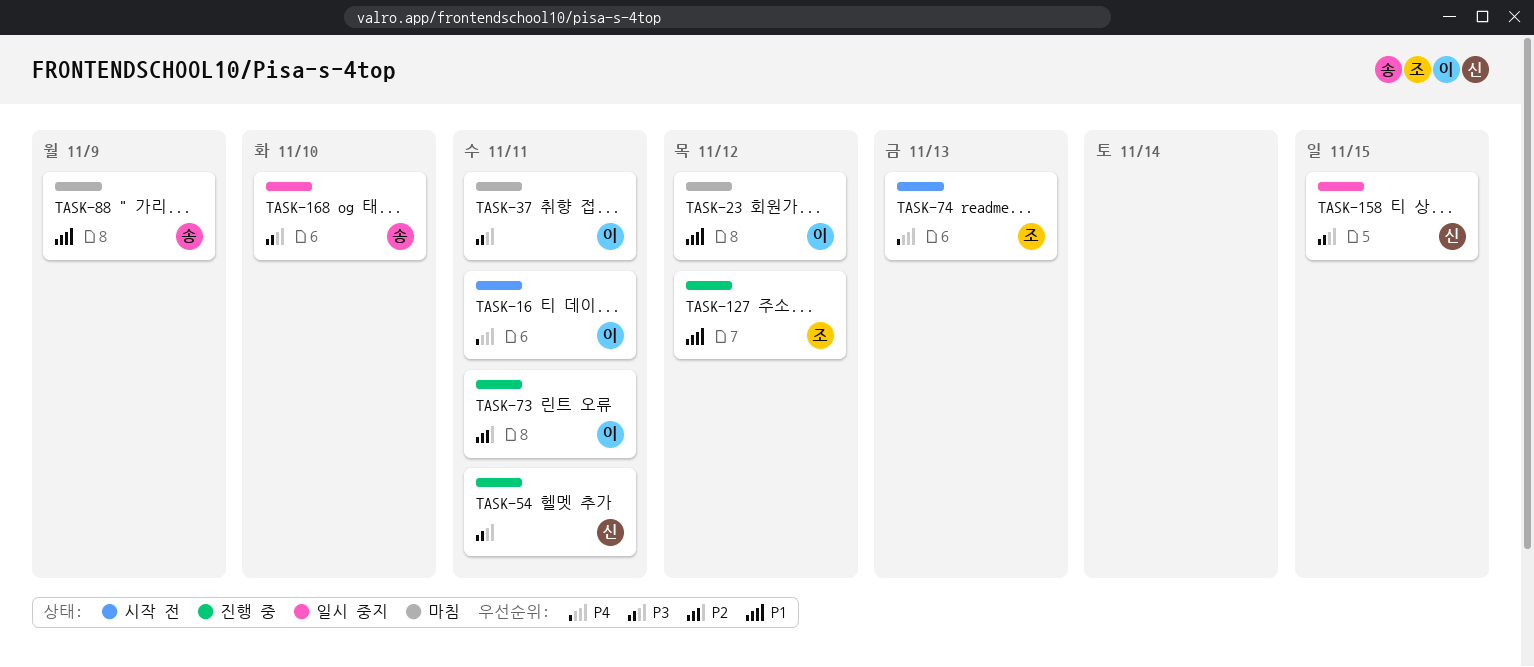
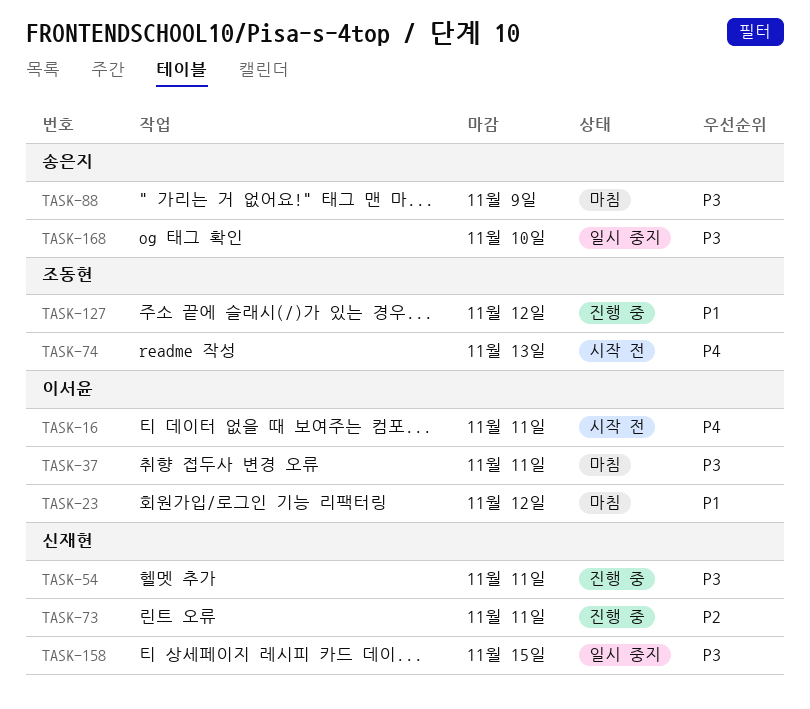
TASK-73, owner: 이서윤 -> 신재현
TASK-88, priority: P1 -> P3

